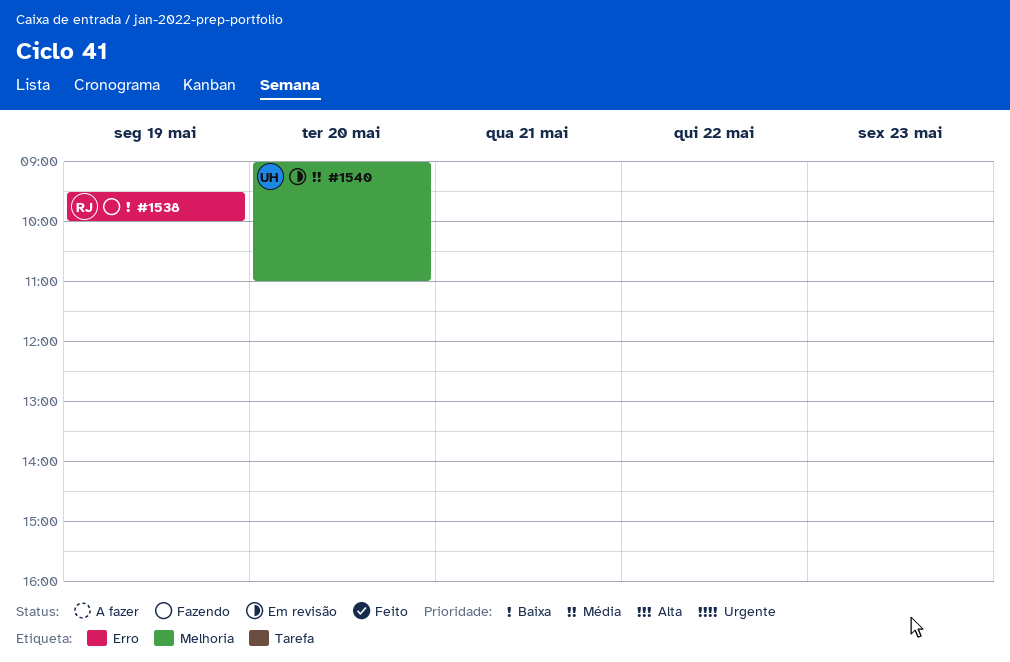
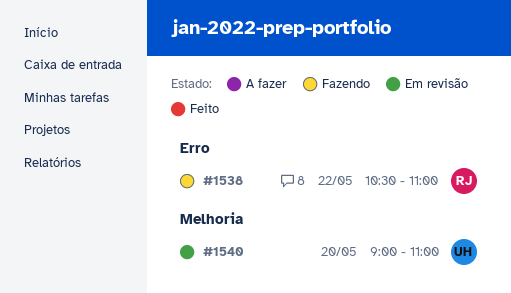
#1538, day: May 19 -> May 22
#1538, begins: 09:30 -> 10:30
#1538, ends: 10:00 -> 11:00

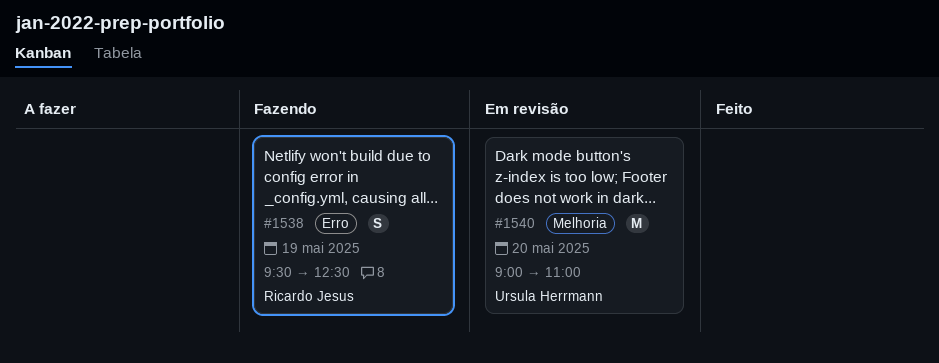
#1538, day: May 22 -> May 19
#1538, begins: 10:30 -> 09:30
#1538, ends: 11:00 -> 12:30

